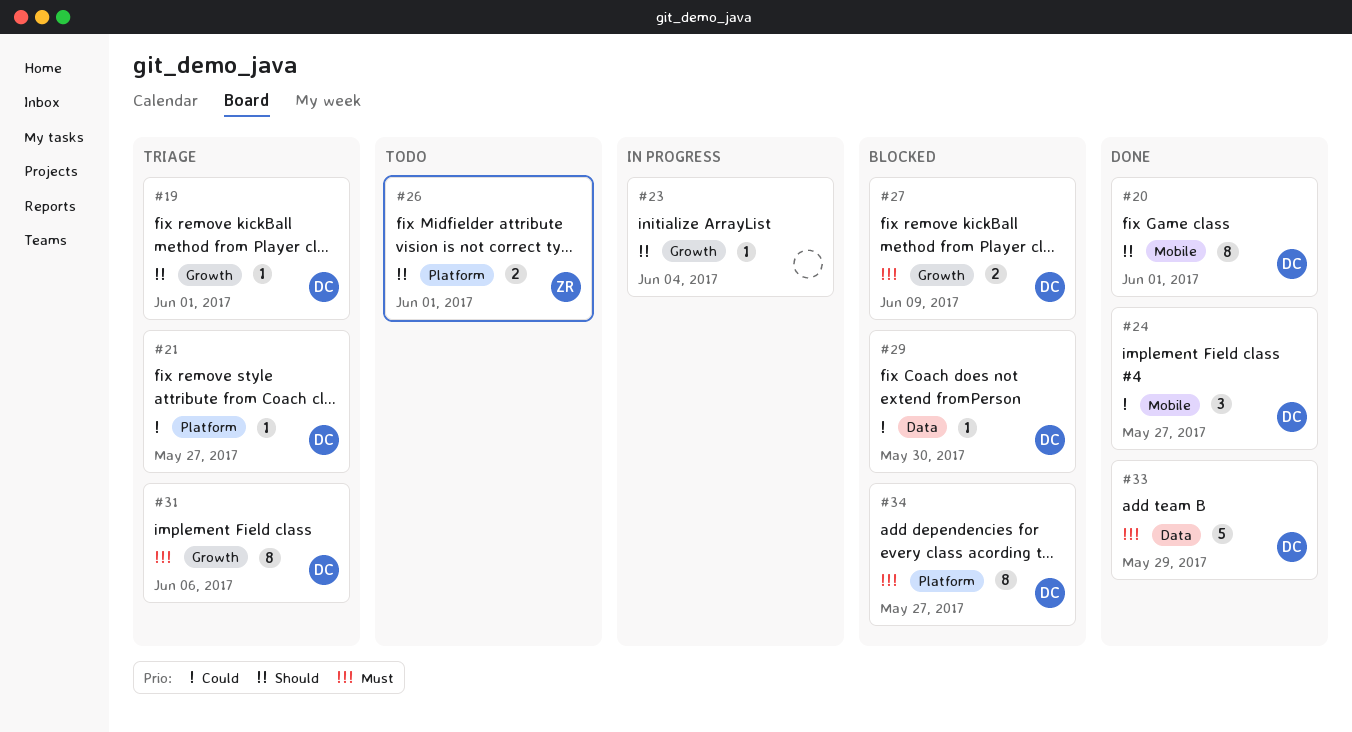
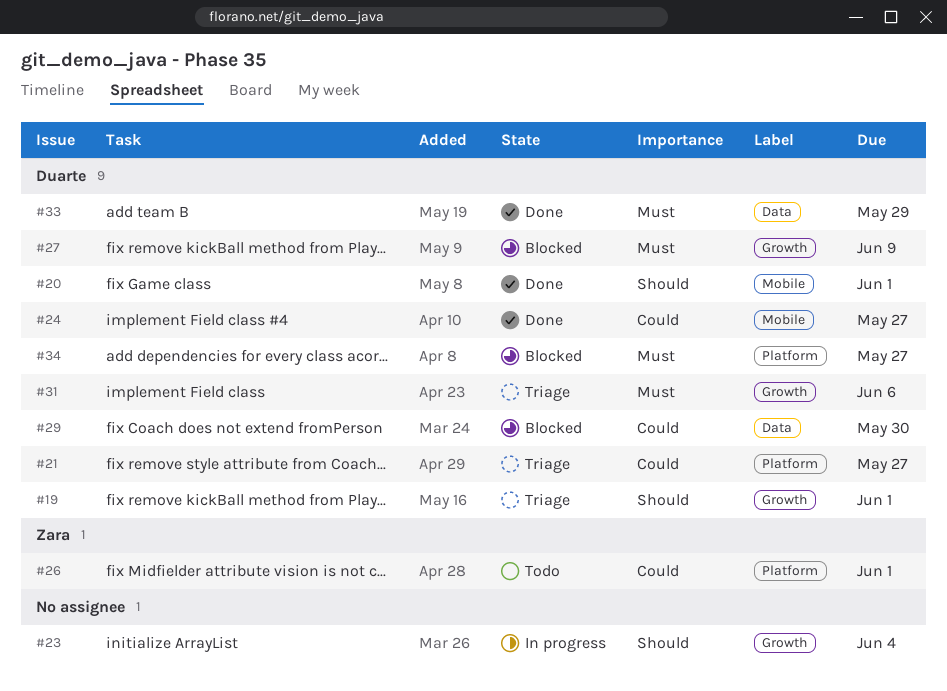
#26, priority: Should -> Could

